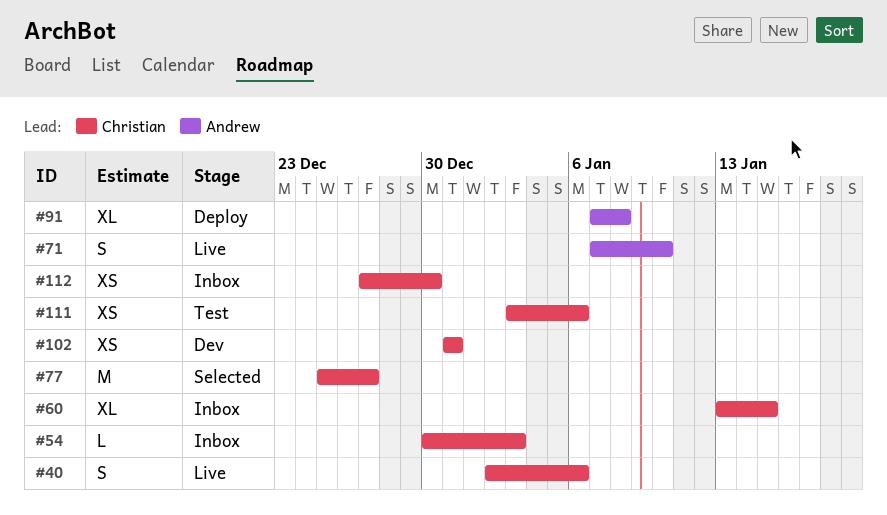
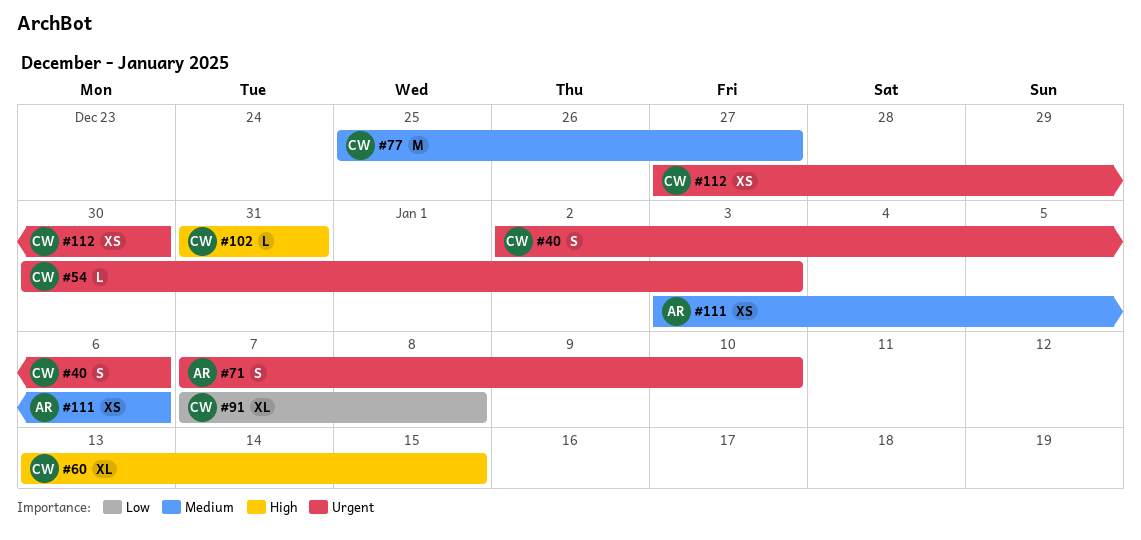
#91, owner: Andrew -> Christian
#102, estimate: XS -> L
#111, owner: Christian -> Andrew

